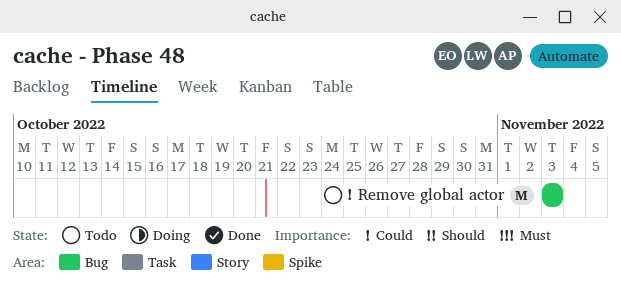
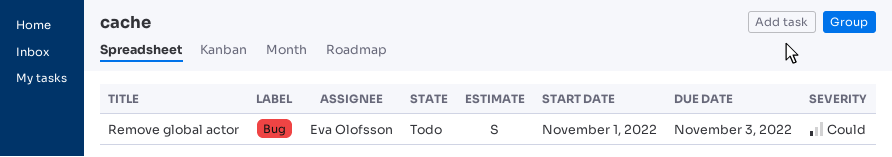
Remove global actor, estimate: M -> S
Remove global actor, start: Nov 3 -> Nov 1

